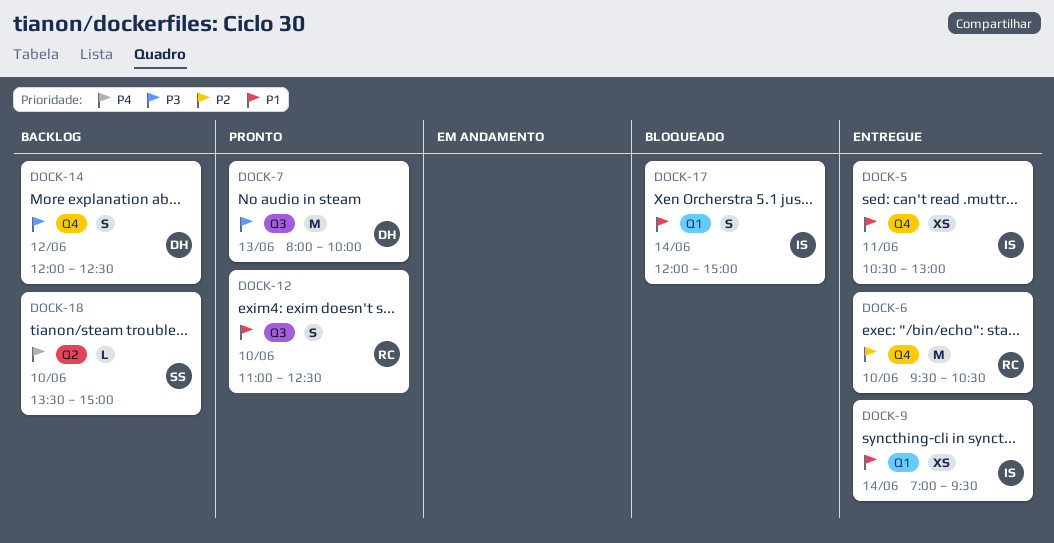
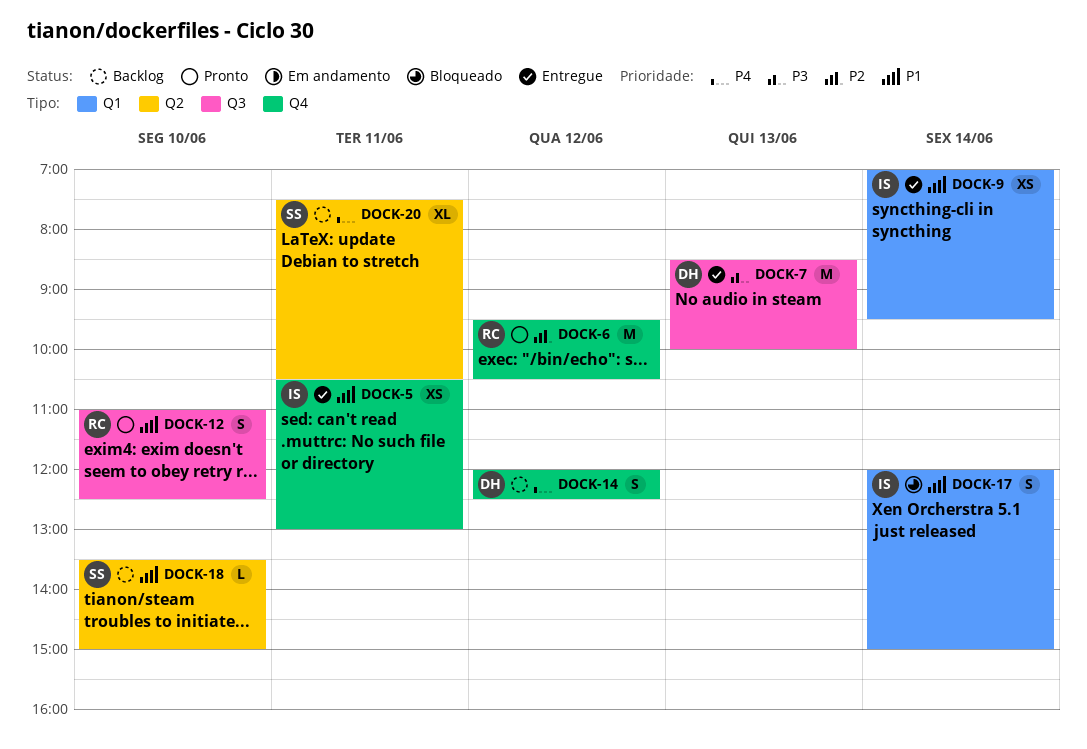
DOCK-6, status: Entregue -> Pronto
DOCK-6, day: Jun 10 -> Jun 12
DOCK-7, status: Pronto -> Entregue
DOCK-7, begins: 08:00 -> 08:30
DOCK-14, priority: P3 -> P4
DOCK-18, priority: P4 -> P1
DOCK-20: none -> present

